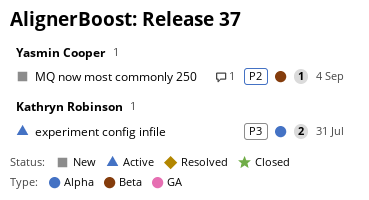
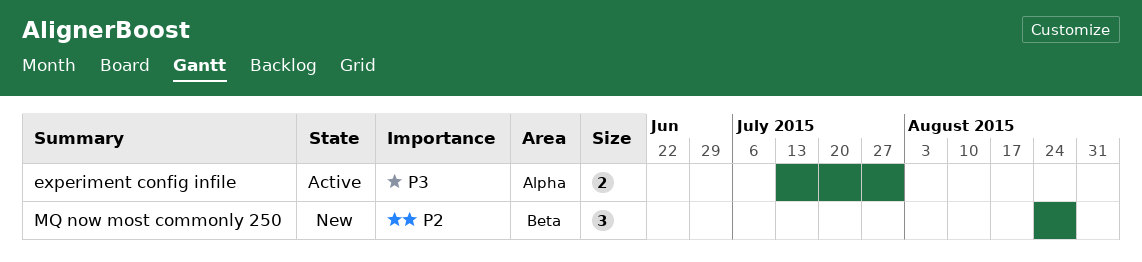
MQ now most commonly 250, estimate: 1 -> 3
MQ now most commonly 250, due: Sep 4 -> Aug 28

